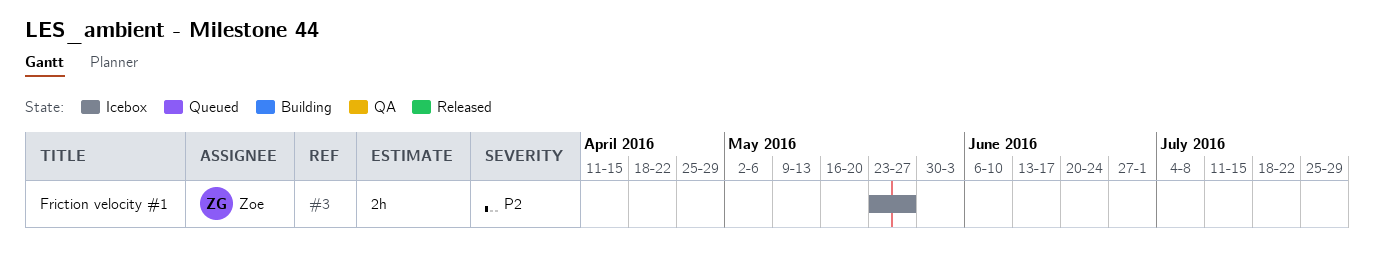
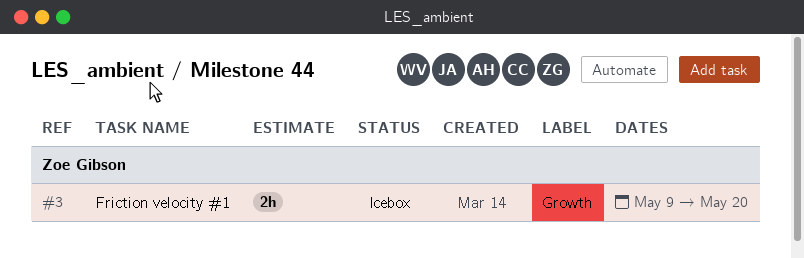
#3, start: May 23 -> May 9
#3, due: May 27 -> May 20

